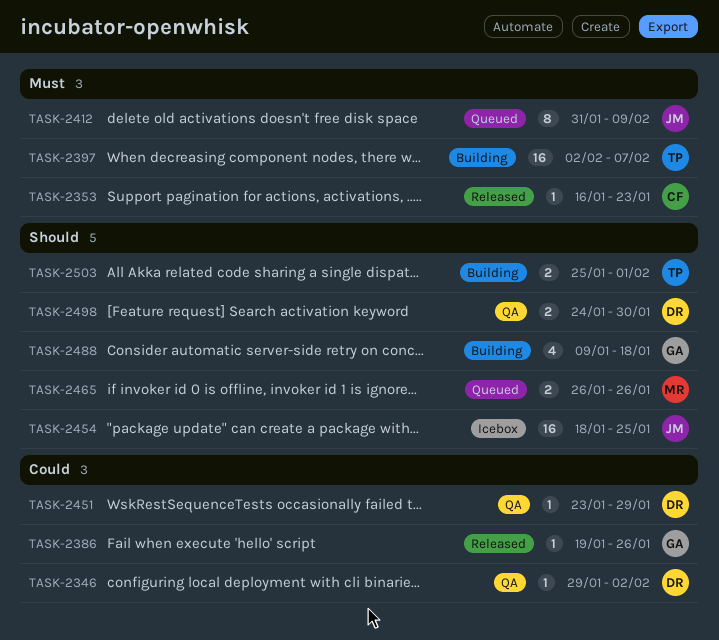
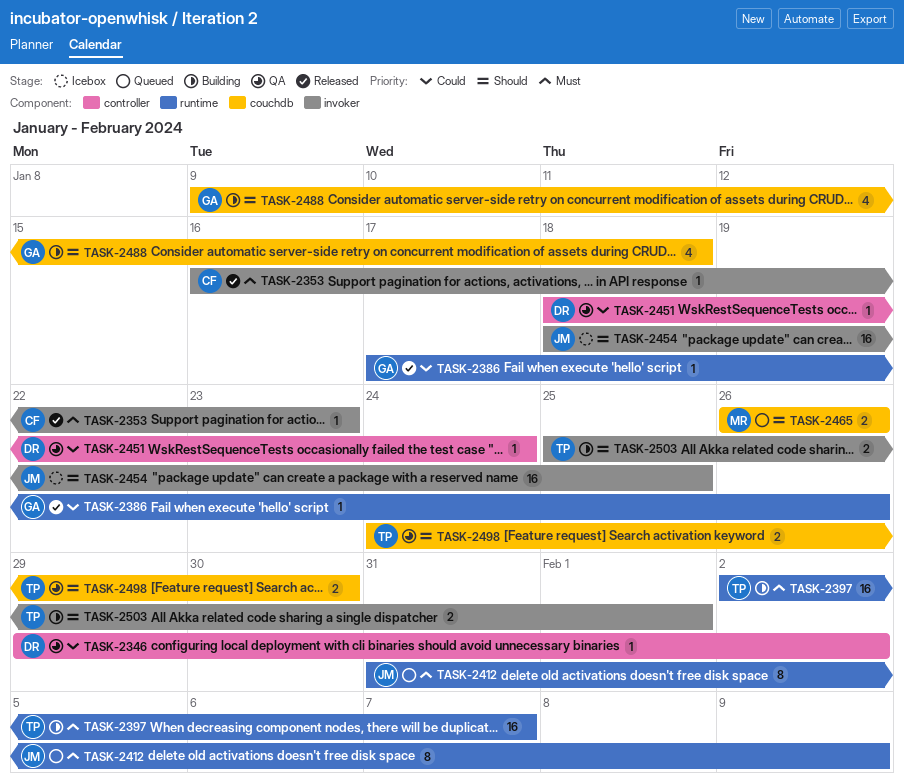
TASK-2386, start: Jan 19 -> Jan 17
TASK-2451, start: Jan 23 -> Jan 18
TASK-2451, due: Jan 29 -> Jan 24
TASK-2498, owner: DR -> TP

